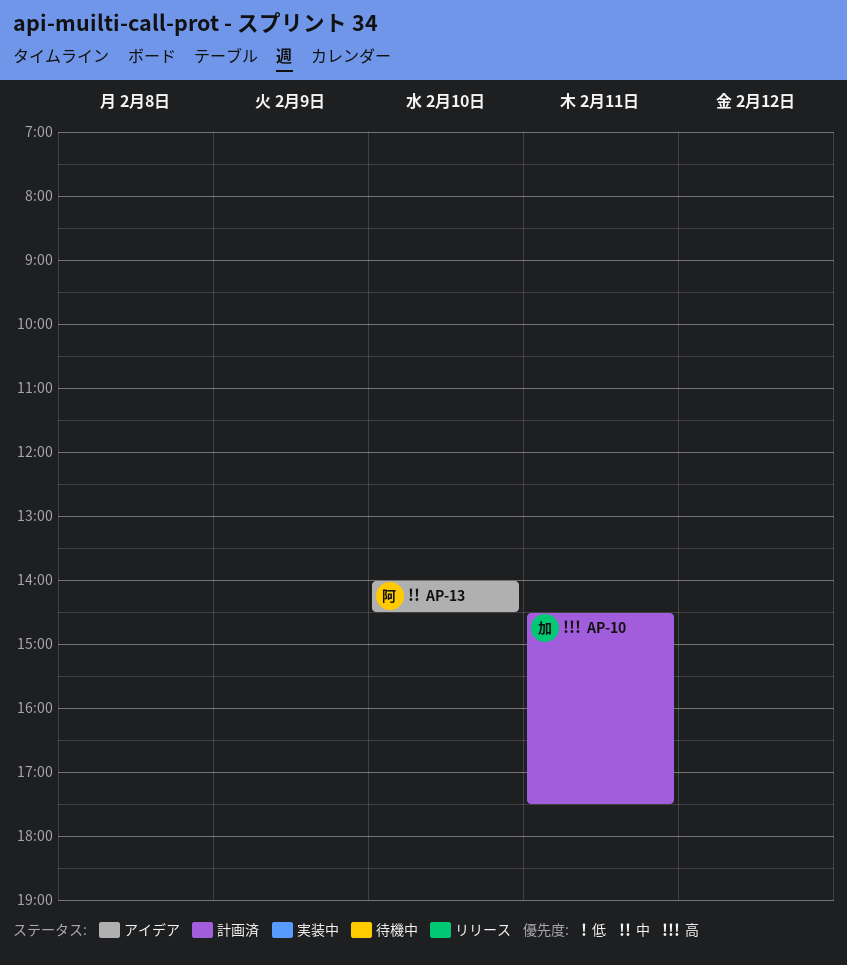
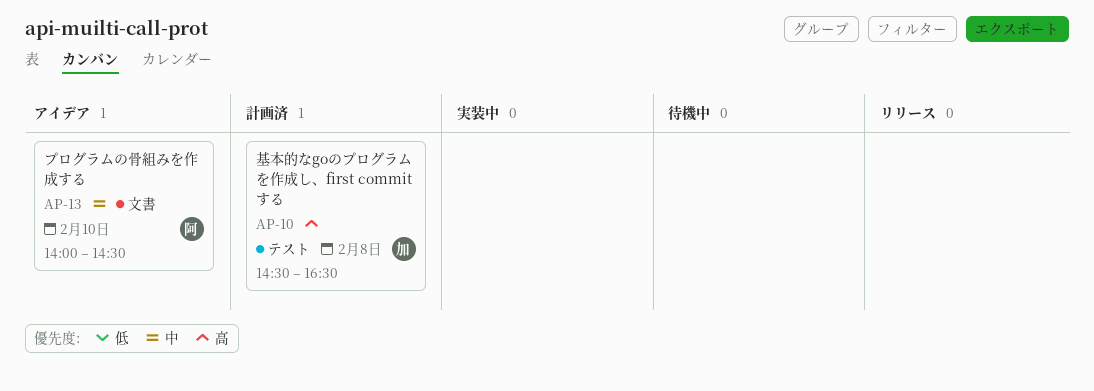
AP-10, day: Feb 11 -> Feb 8
AP-10, ends: 17:30 -> 16:30

